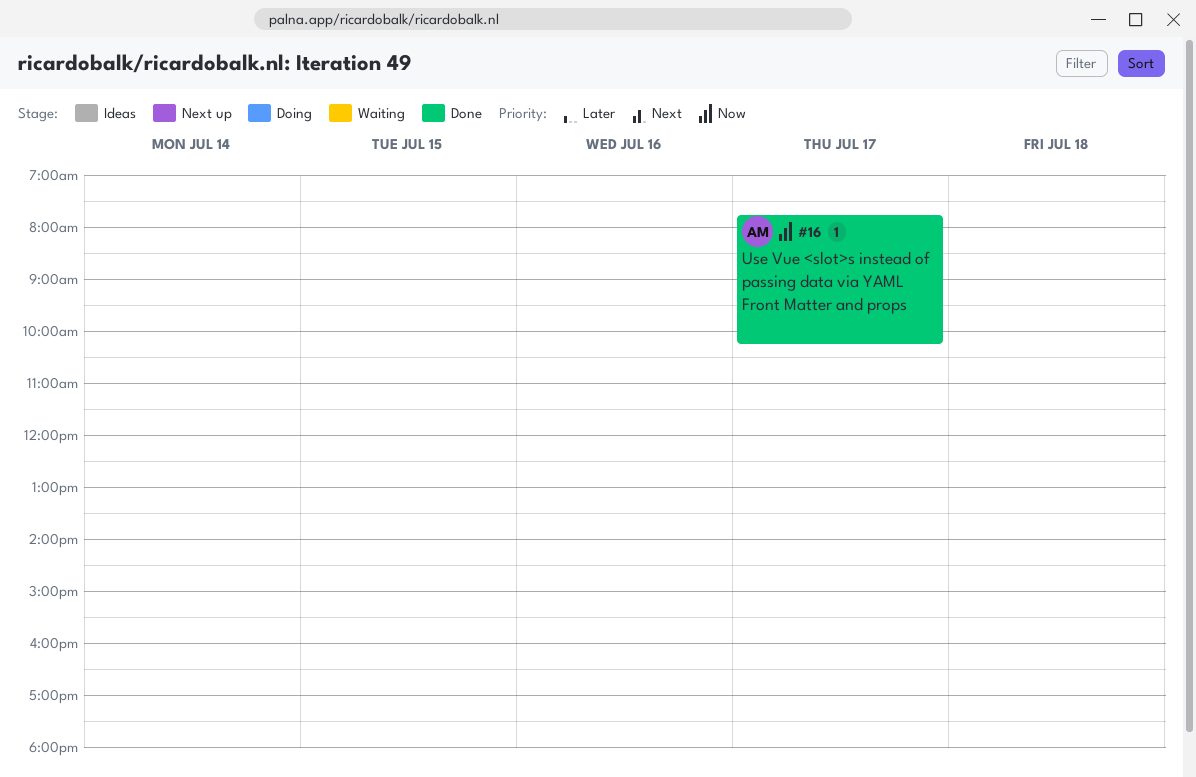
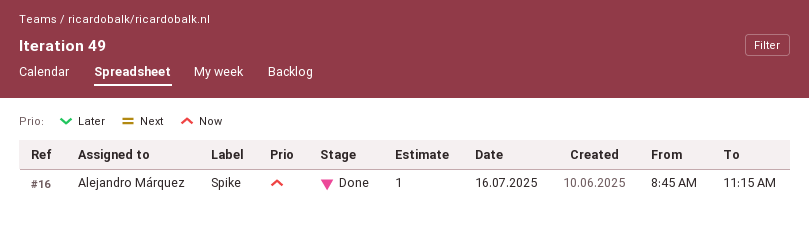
#16, day: Jul 17 -> Jul 16
#16, begins: 07:45 -> 08:45
#16, ends: 10:15 -> 11:15

